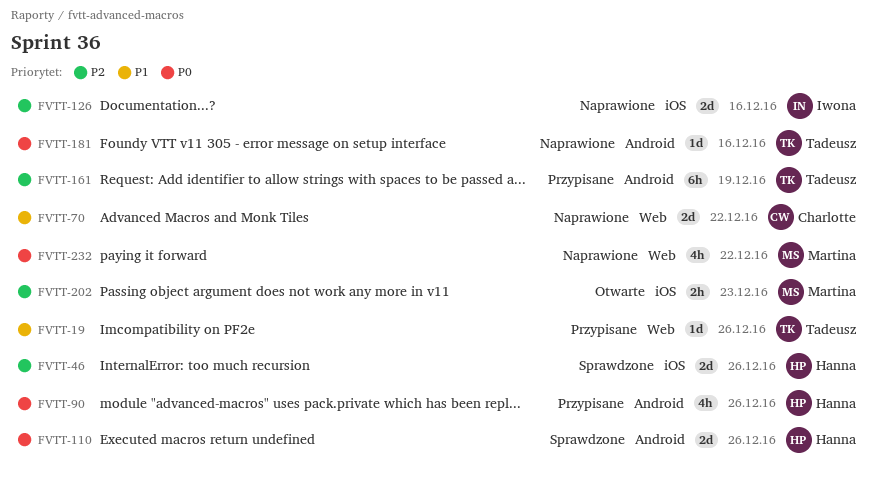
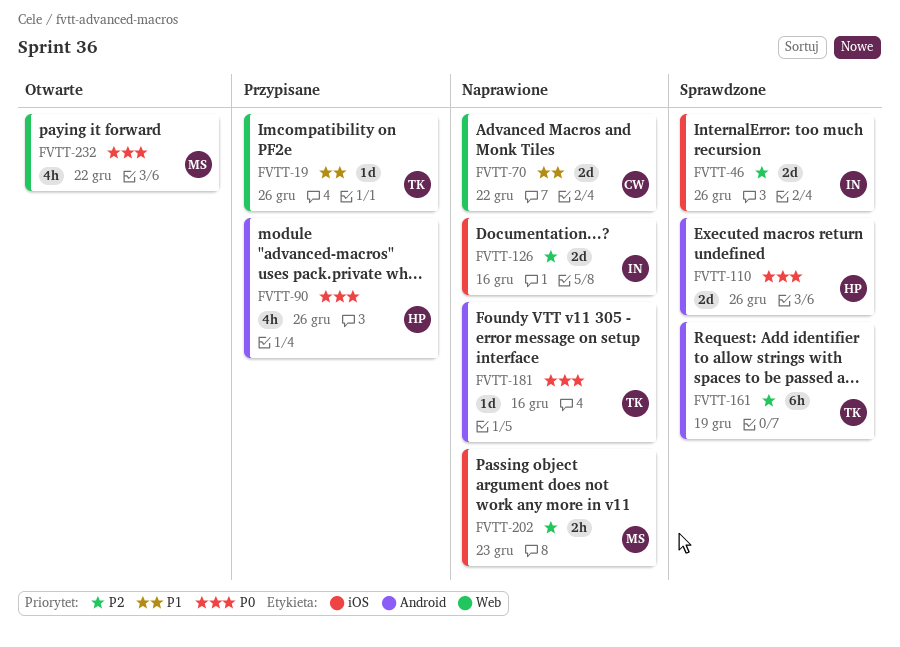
FVTT-46, owner: Hanna -> Iwona
FVTT-161, status: Przypisane -> Sprawdzone
FVTT-202, status: Otwarte -> Naprawione
FVTT-232, status: Naprawione -> Otwarte

